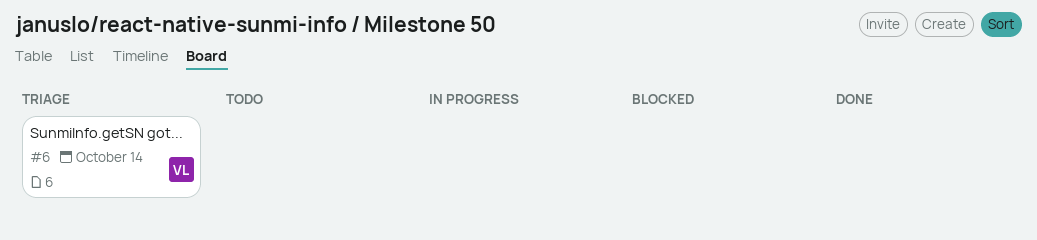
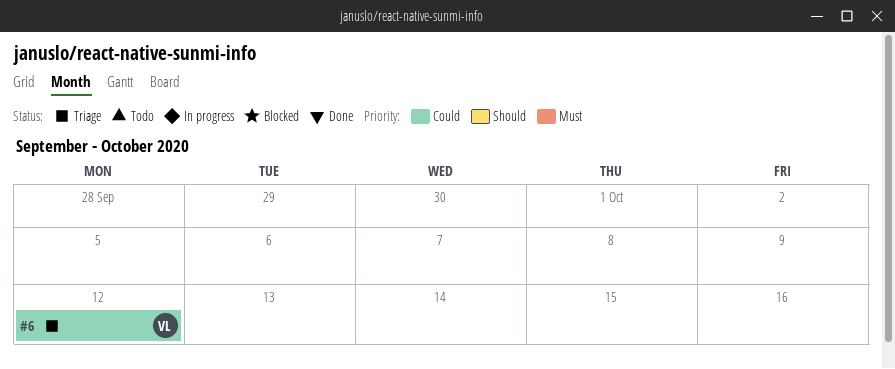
#6, due: Oct 14 -> Oct 12

